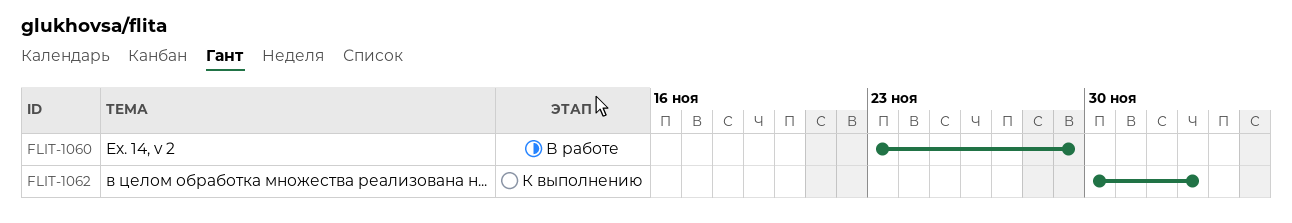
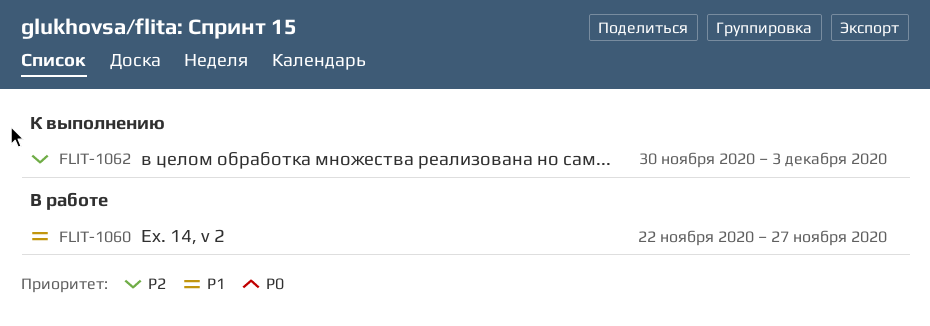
FLIT-1060, start: Nov 23 -> Nov 22
FLIT-1060, due: Nov 29 -> Nov 27

